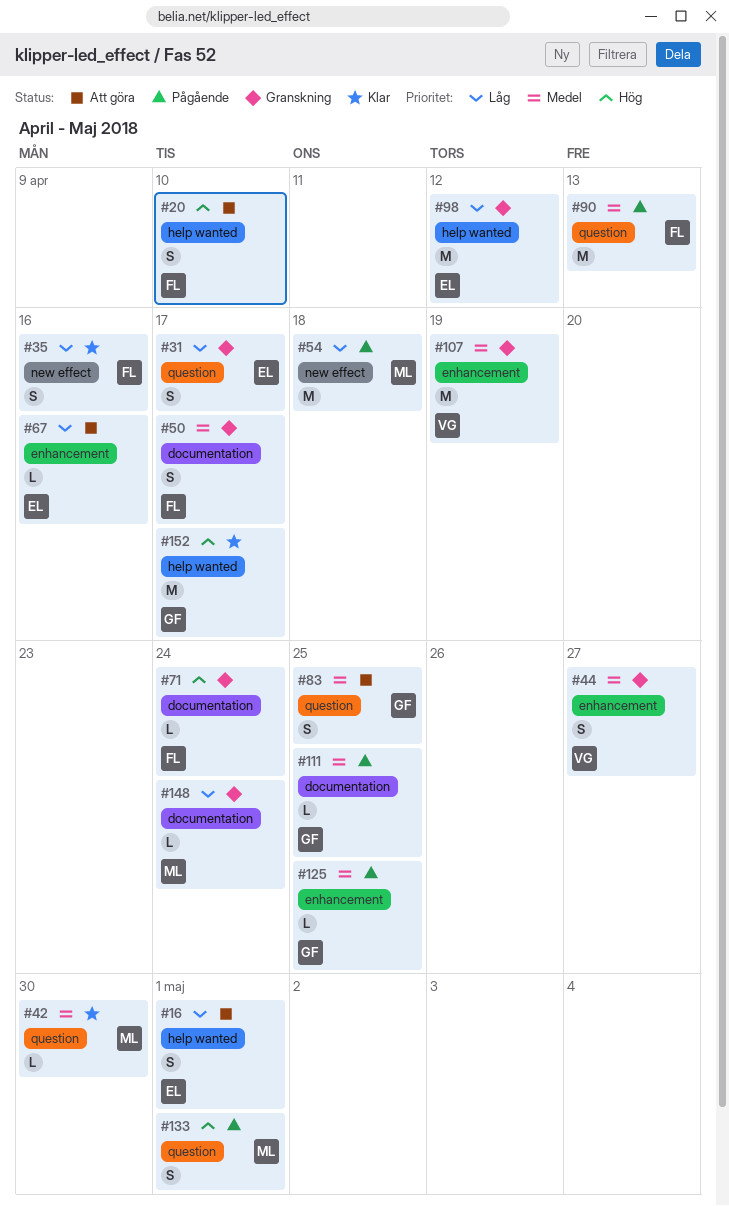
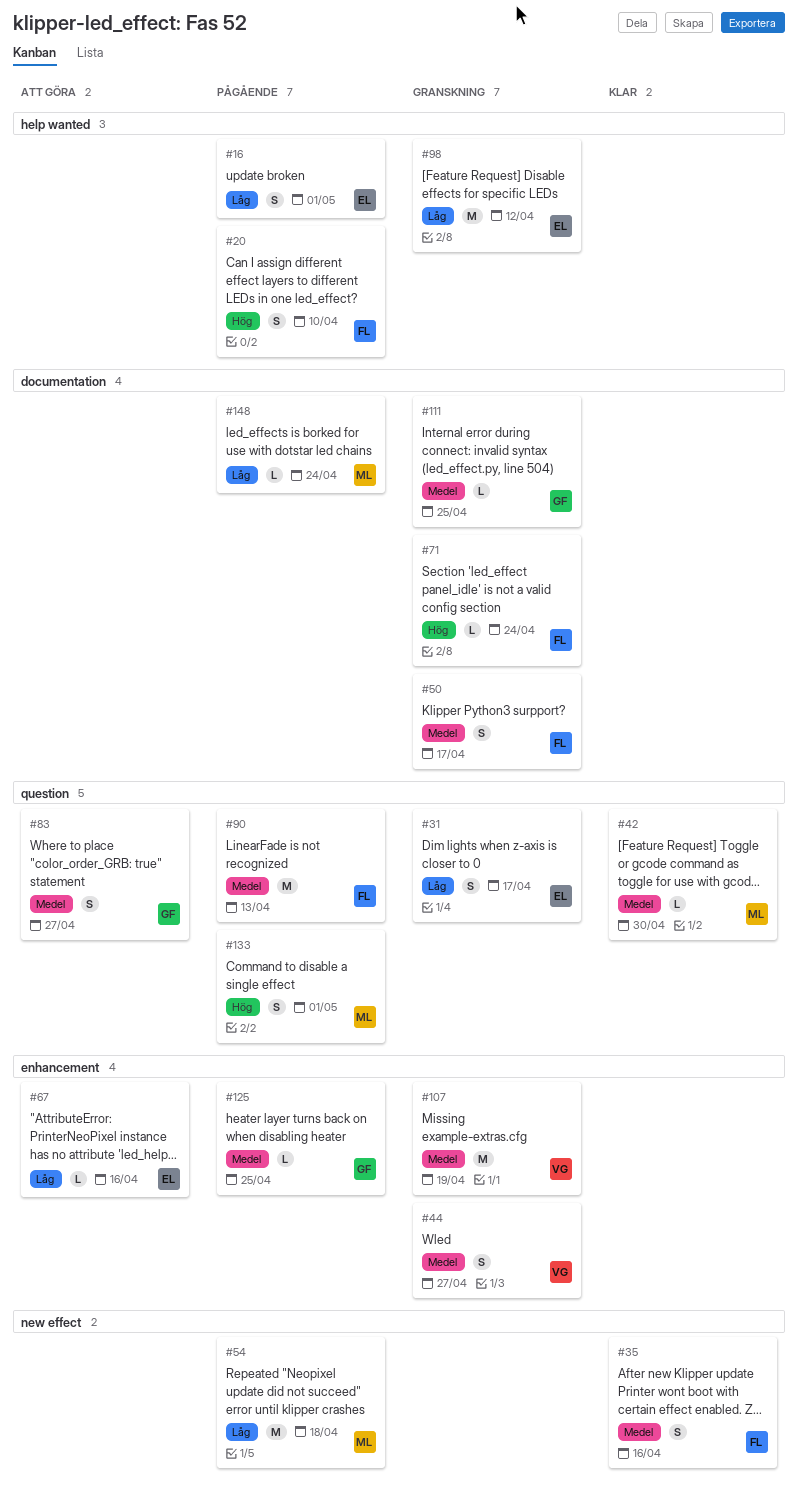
#16, status: Att göra -> Pågående
#20, status: Att göra -> Pågående
#35, priority: Låg -> Medel
#83, due: Apr 25 -> Apr 27
#111, status: Pågående -> Granskning
#148, status: Granskning -> Pågående
#152: present -> none

